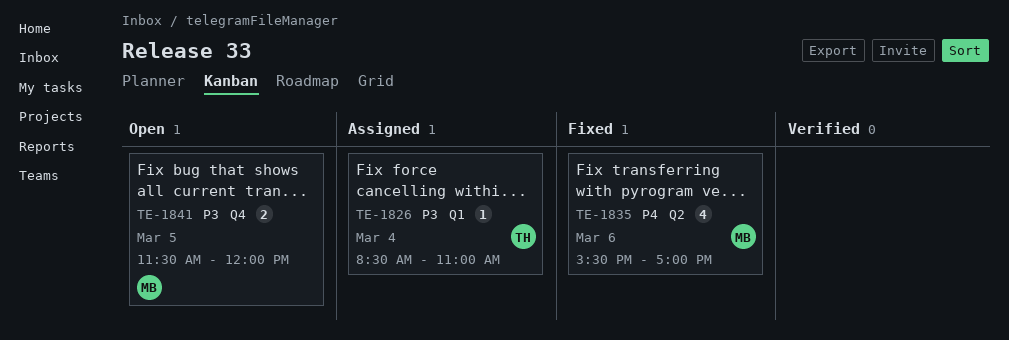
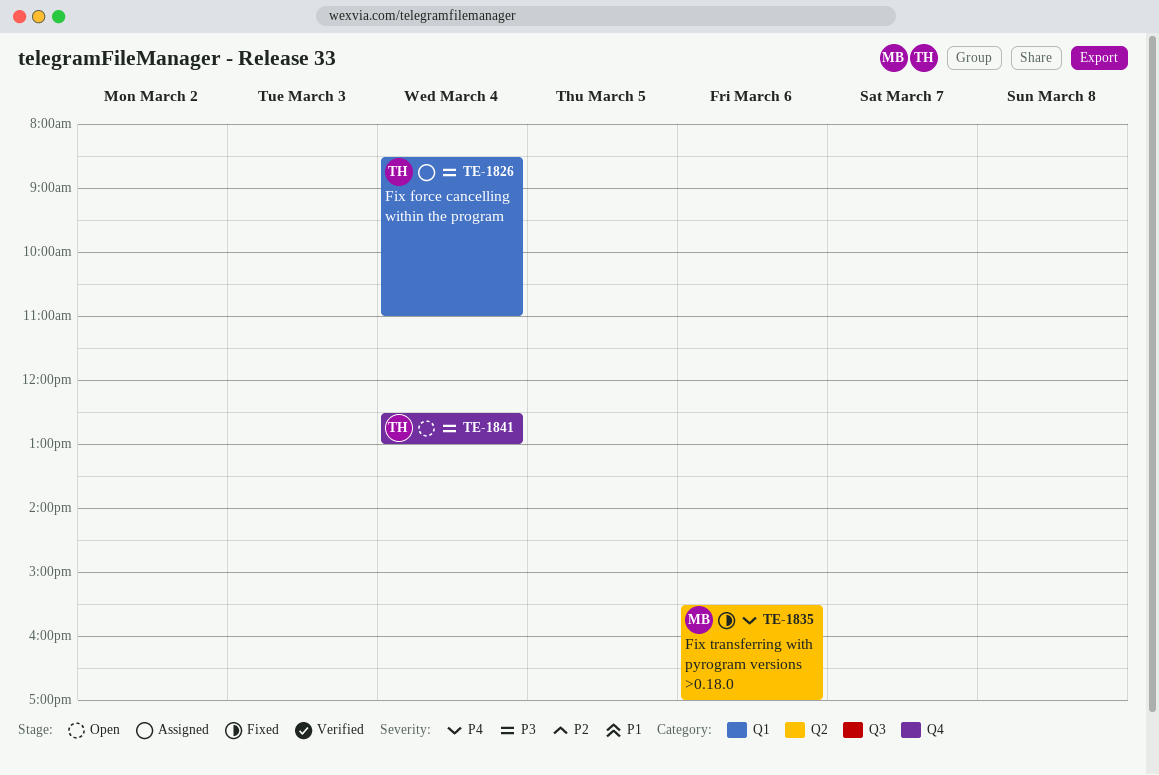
TE-1841, owner: MB -> TH
TE-1841, day: Mar 5 -> Mar 4
TE-1841, begins: 11:30 -> 12:30
TE-1841, ends: 12:00 -> 13:00

